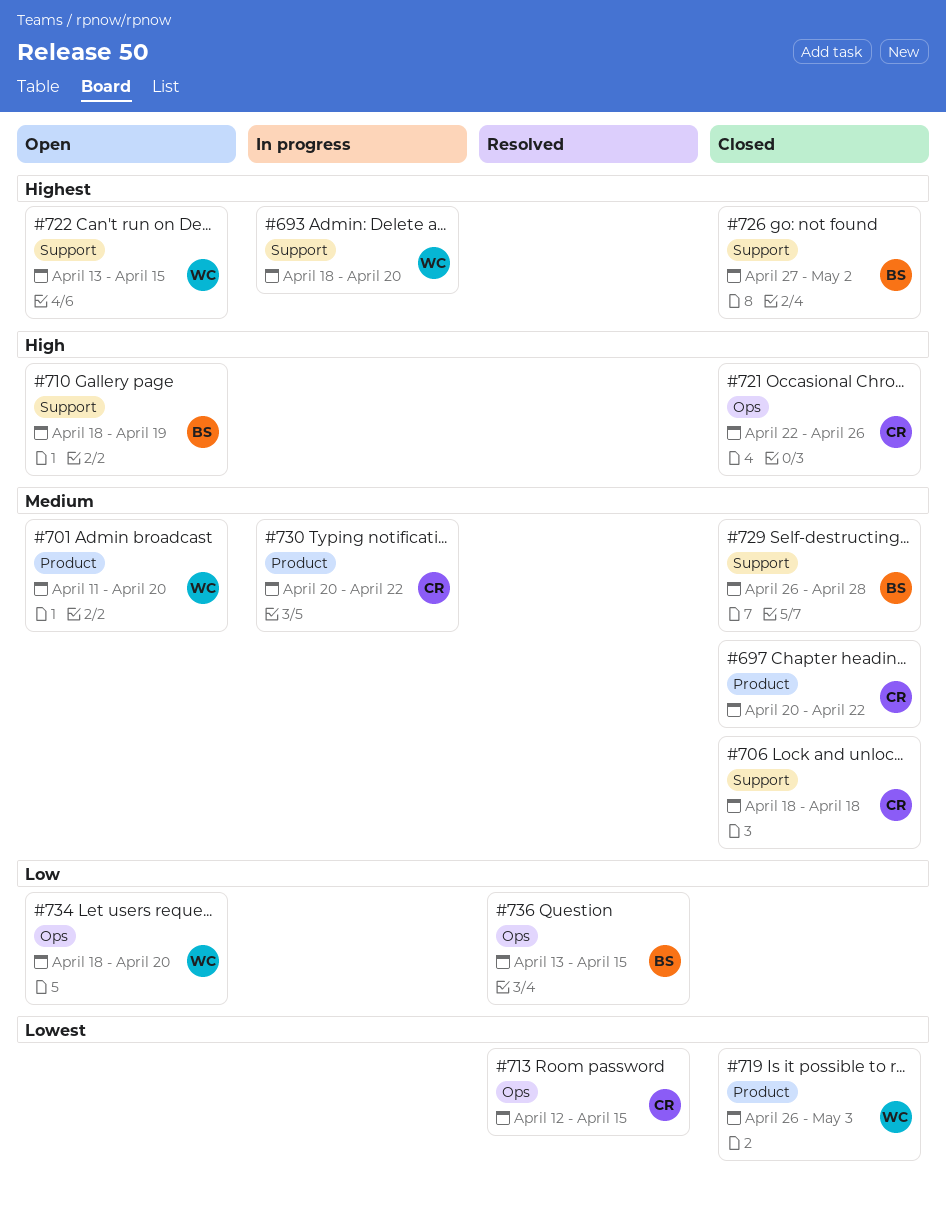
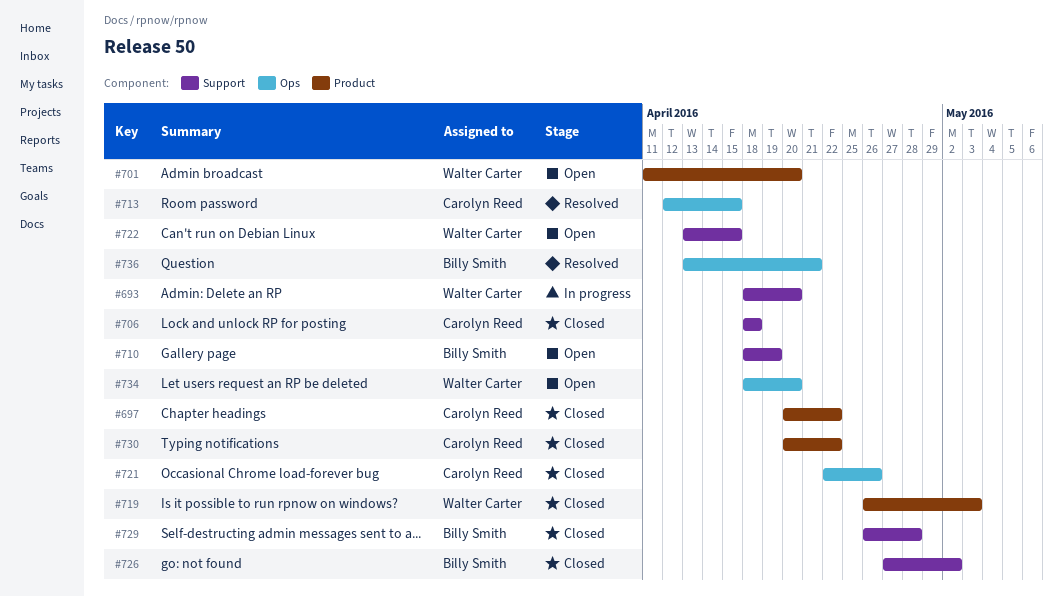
#730, status: In progress -> Closed
#736, due: Apr 15 -> Apr 21

